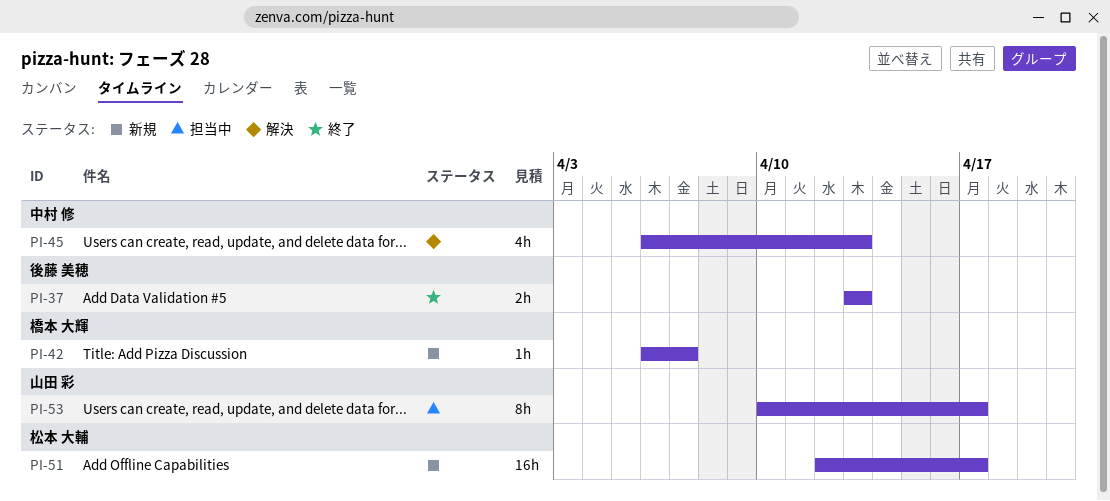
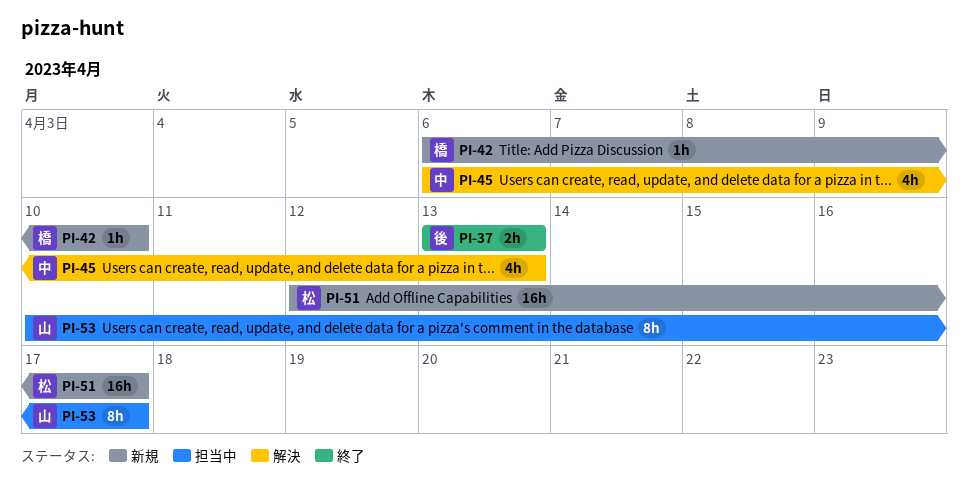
PI-42, due: Apr 7 -> Apr 10

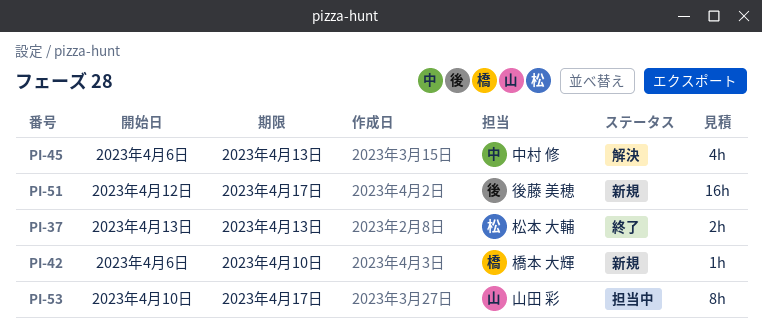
PI-37, owner: 後藤 美穂 -> 松本 大輔
PI-51, owner: 松本 大輔 -> 後藤 美穂

